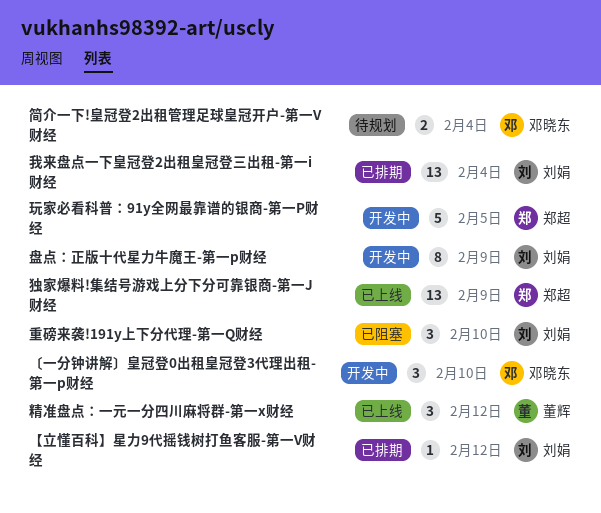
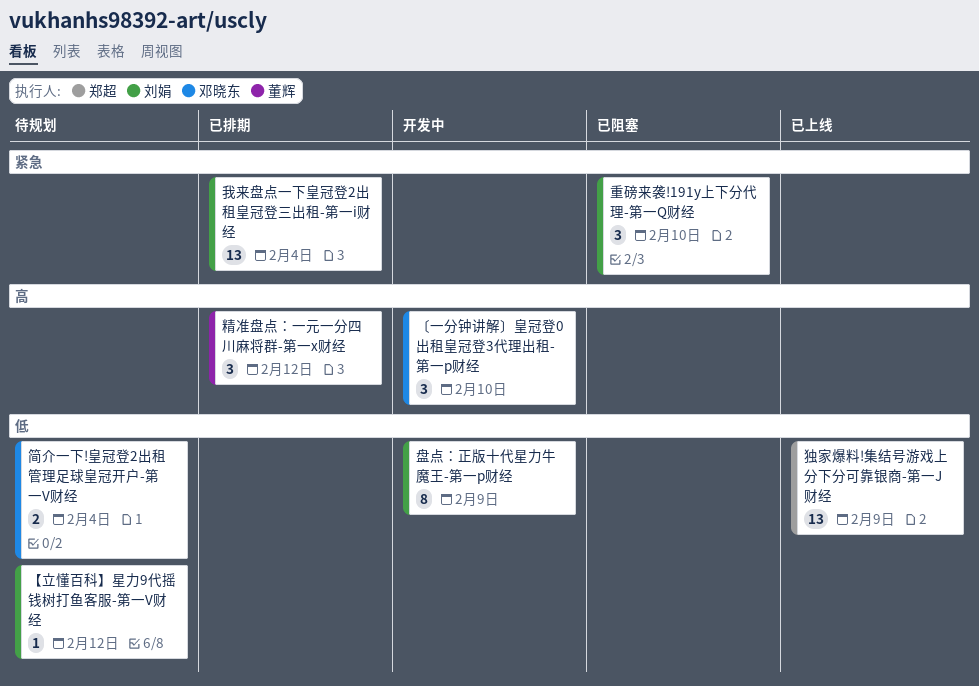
【立懂百科】星力9代摇钱树打鱼客服-第一V财经, status: 已排期 -> 待规划
玩家必看科普：91y全网最靠谱的银商-第一P财经: present -> none
精准盘点：一元一分四川麻将群-第一x财经, status: 已上线 -> 已排期

